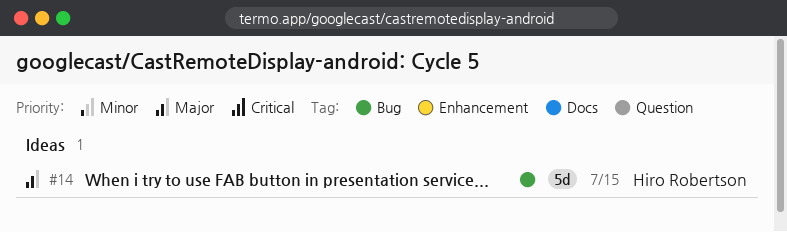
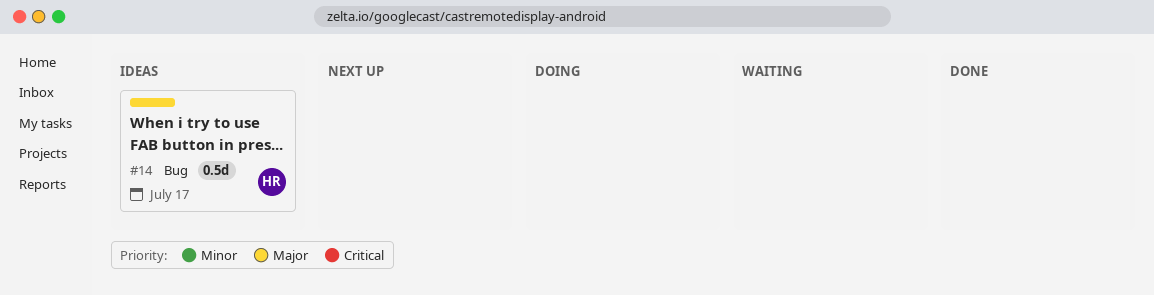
#14, estimate: 5d -> 0.5d
#14, due: Jul 15 -> Jul 17

